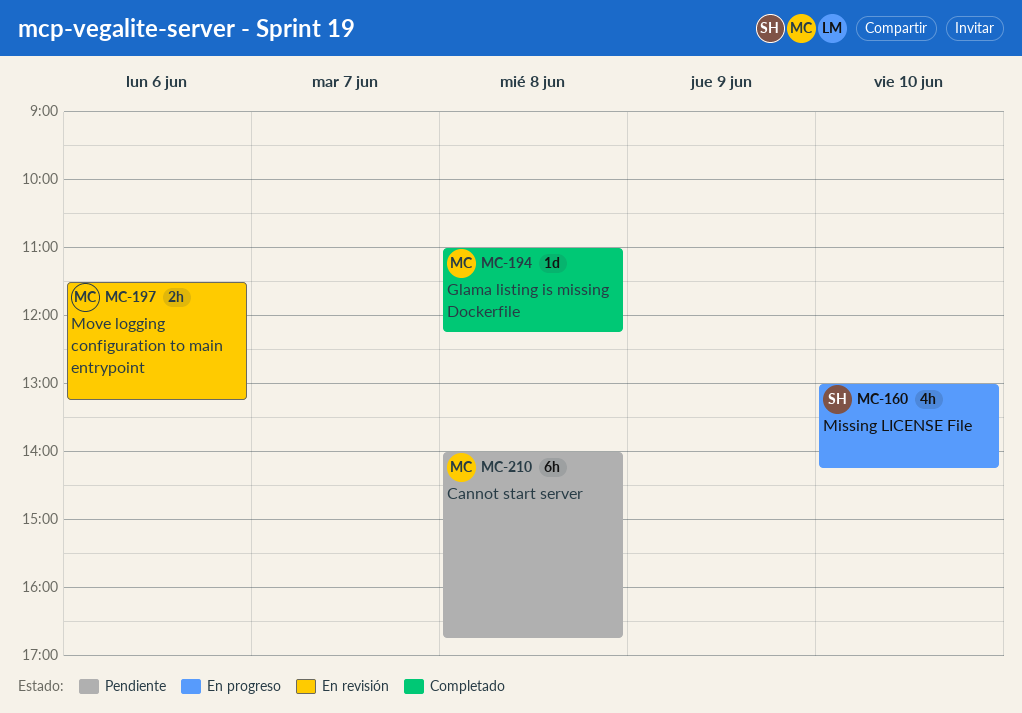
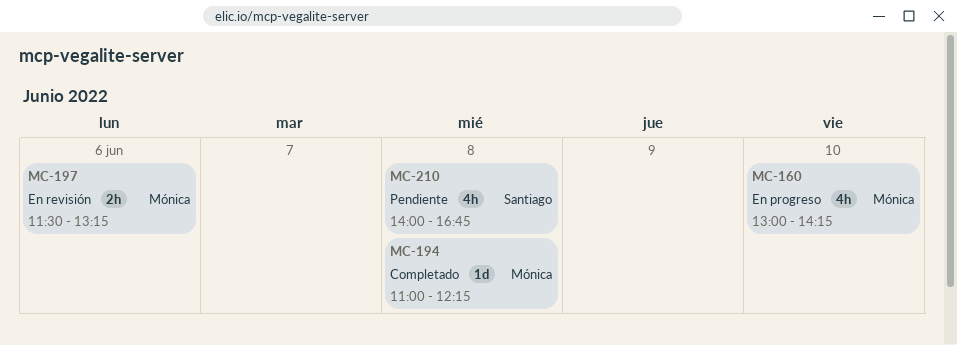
MC-160, owner: Santiago -> Mónica
MC-210, owner: Mónica -> Santiago
MC-210, estimate: 6h -> 4h

